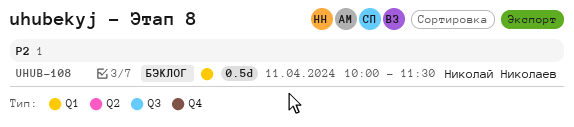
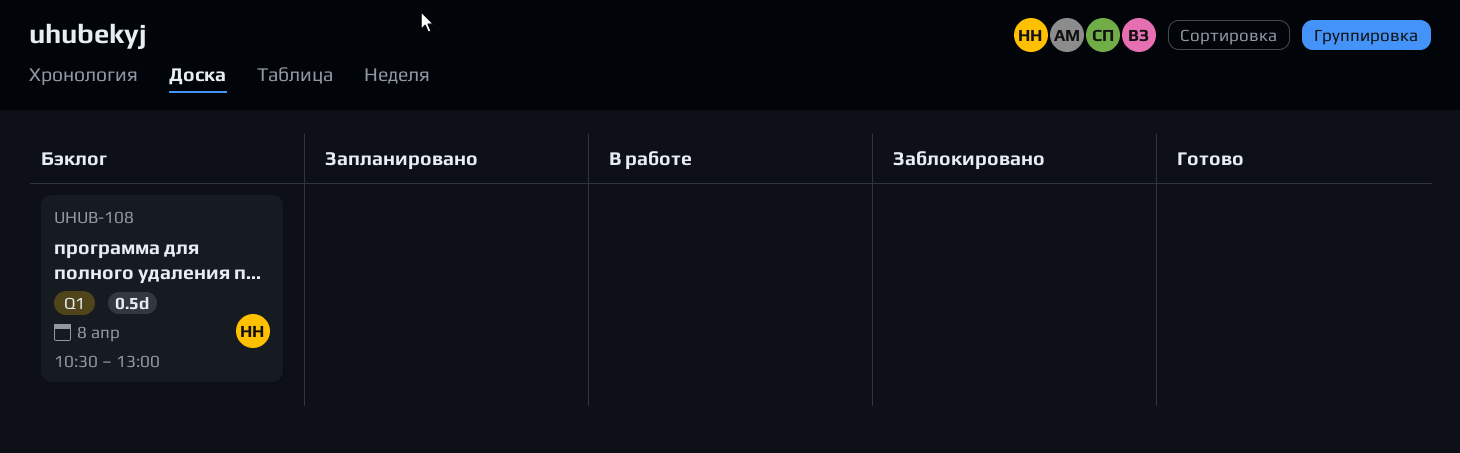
UHUB-108, day: Apr 11 -> Apr 8
UHUB-108, begins: 10:00 -> 10:30
UHUB-108, ends: 11:30 -> 13:00

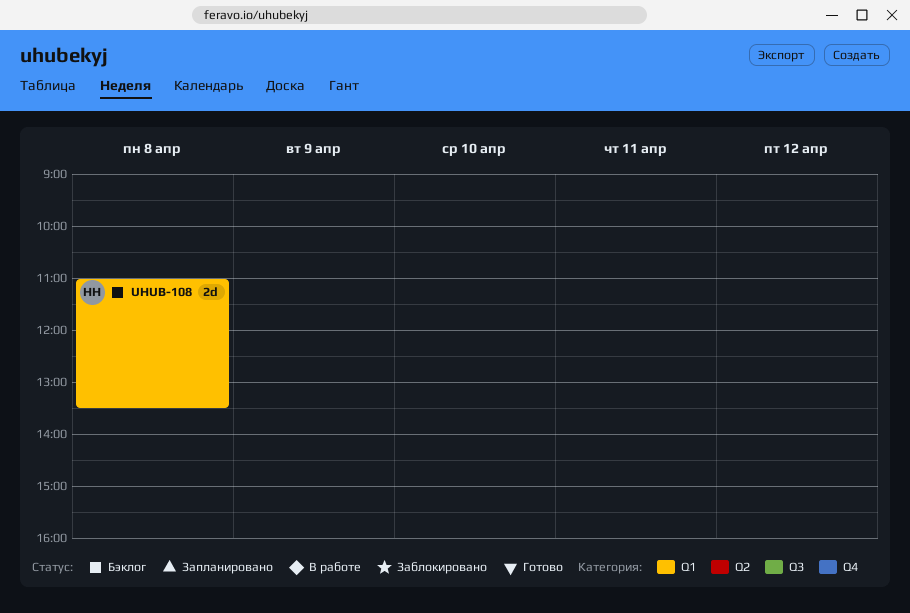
UHUB-108, estimate: 0.5d -> 2d
UHUB-108, begins: 10:30 -> 11:00
UHUB-108, ends: 13:00 -> 13:30

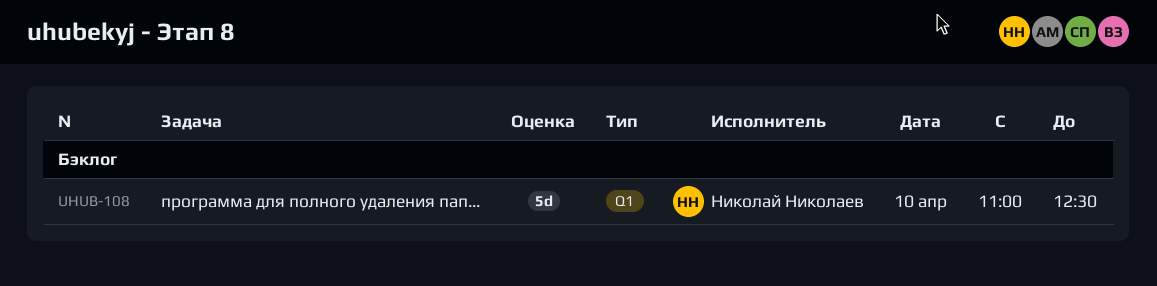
UHUB-108, estimate: 2d -> 5d
UHUB-108, day: Apr 8 -> Apr 10
UHUB-108, ends: 13:30 -> 12:30

